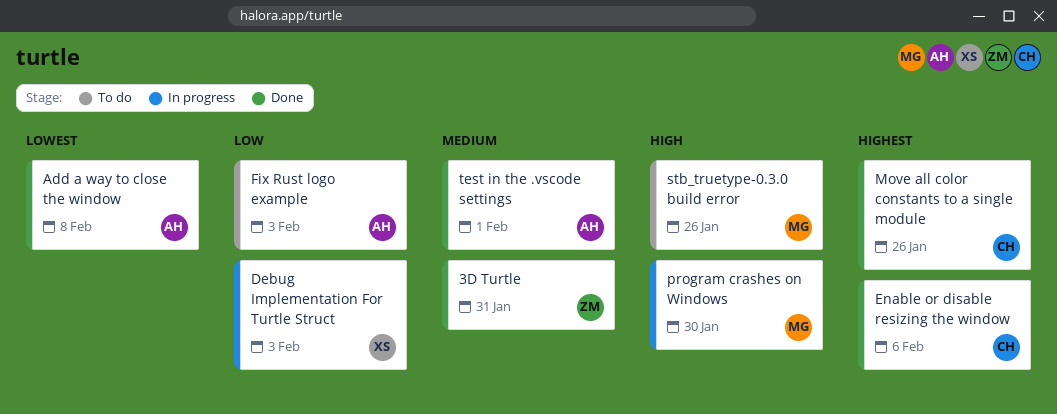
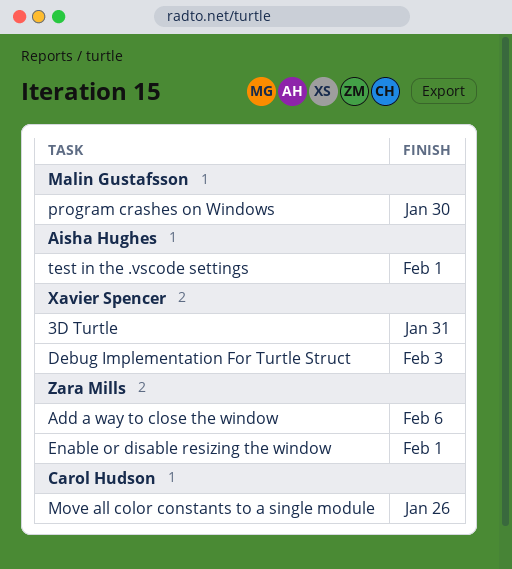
3D Turtle, owner: Zara Mills -> Xavier Spencer
Add a way to close the window, owner: Aisha Hughes -> Zara Mills
Add a way to close the window, due: Feb 8 -> Feb 6
Enable or disable resizing the window, owner: Carol Hudson -> Zara Mills
Enable or disable resizing the window, due: Feb 6 -> Feb 1
Fix Rust logo example: present -> none
stb_truetype-0.3.0 build error: present -> none

